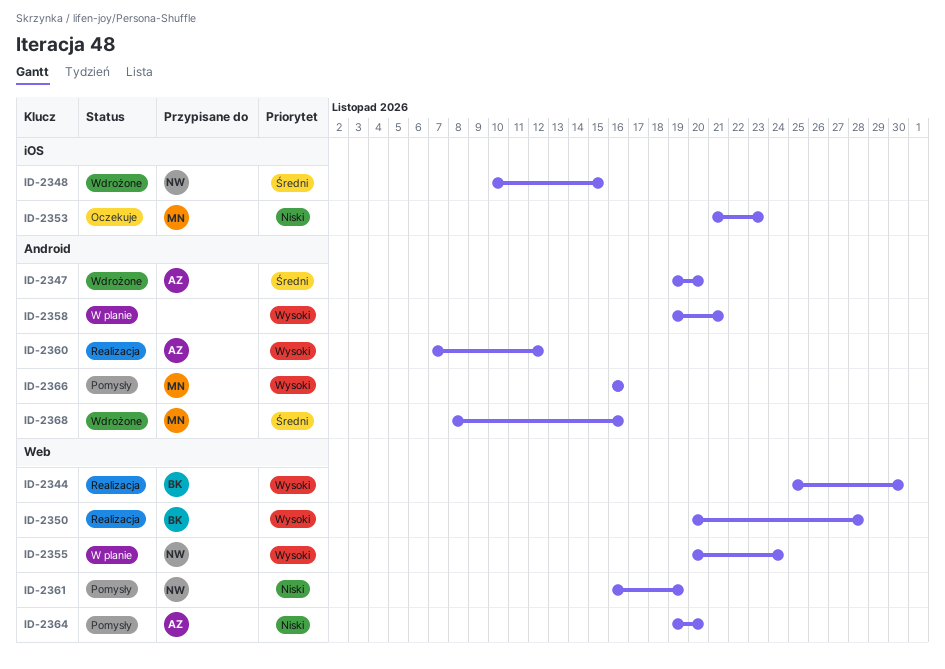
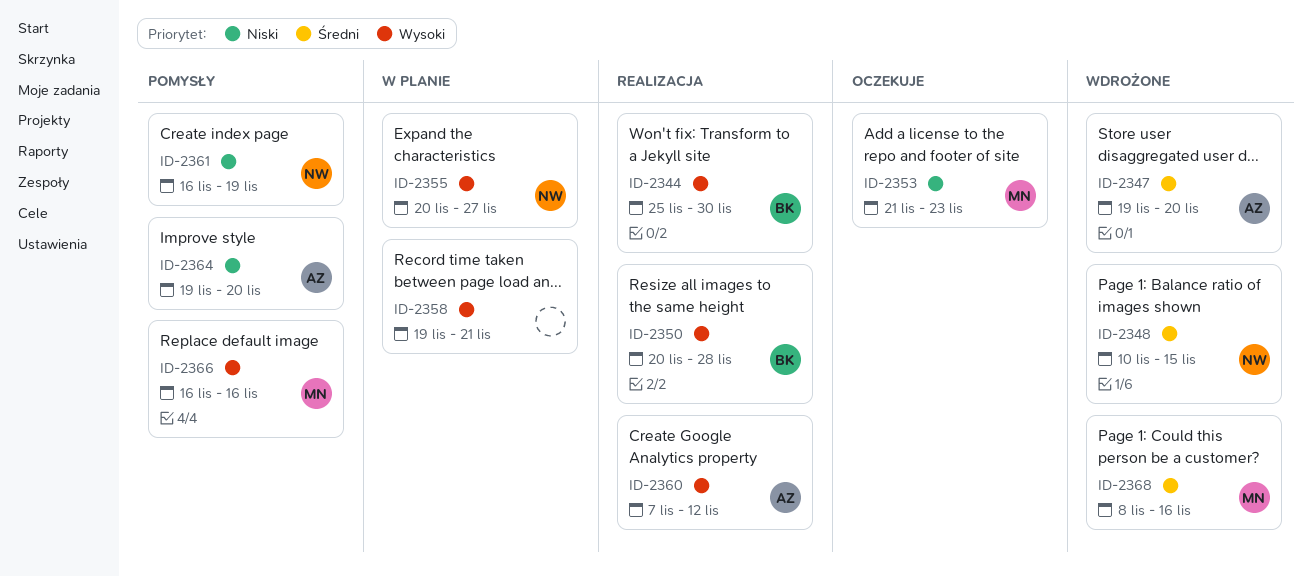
ID-2355, due: Nov 24 -> Nov 27

